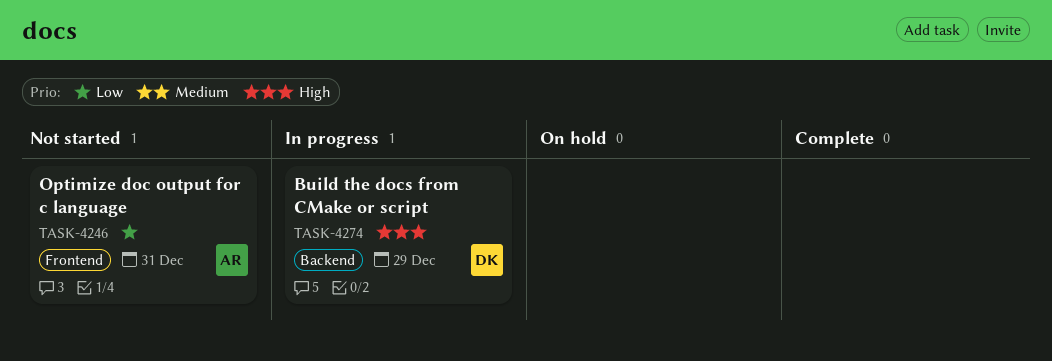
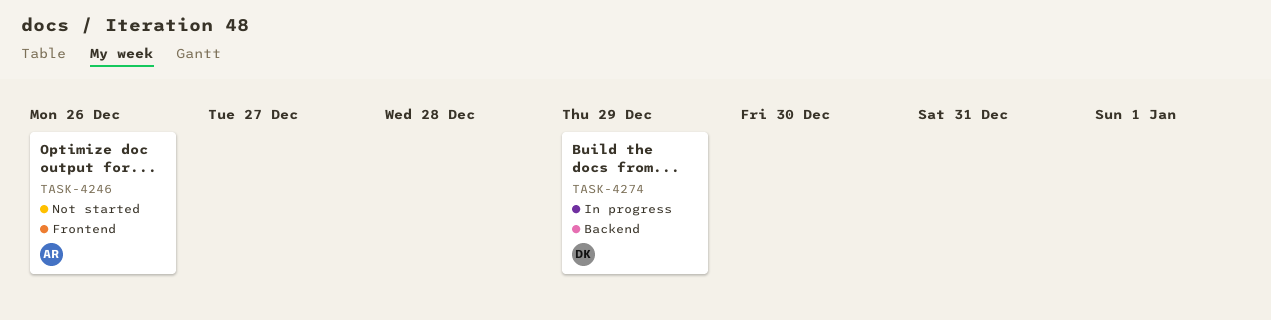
TASK-4246, due: Dec 31 -> Dec 26

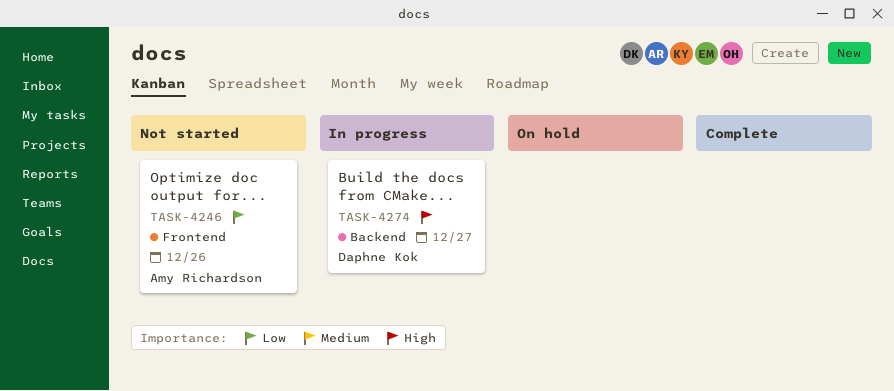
TASK-4274, due: Dec 29 -> Dec 27

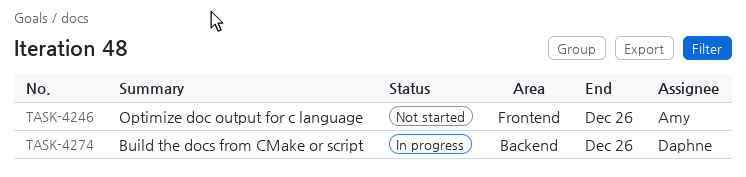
TASK-4274, due: Dec 27 -> Dec 26

